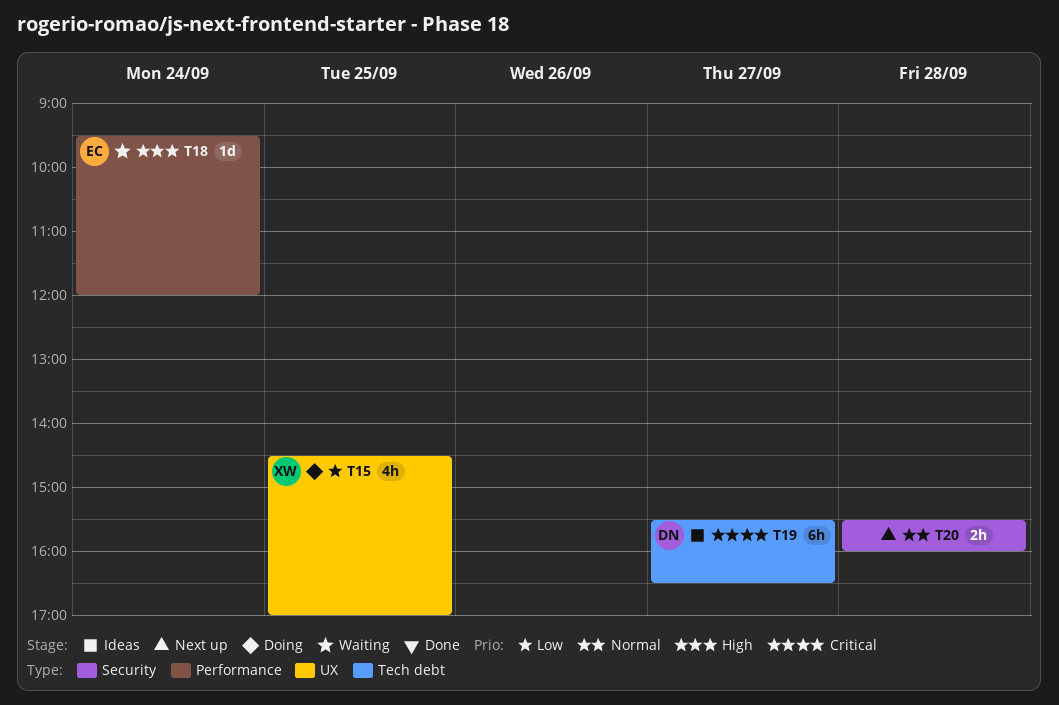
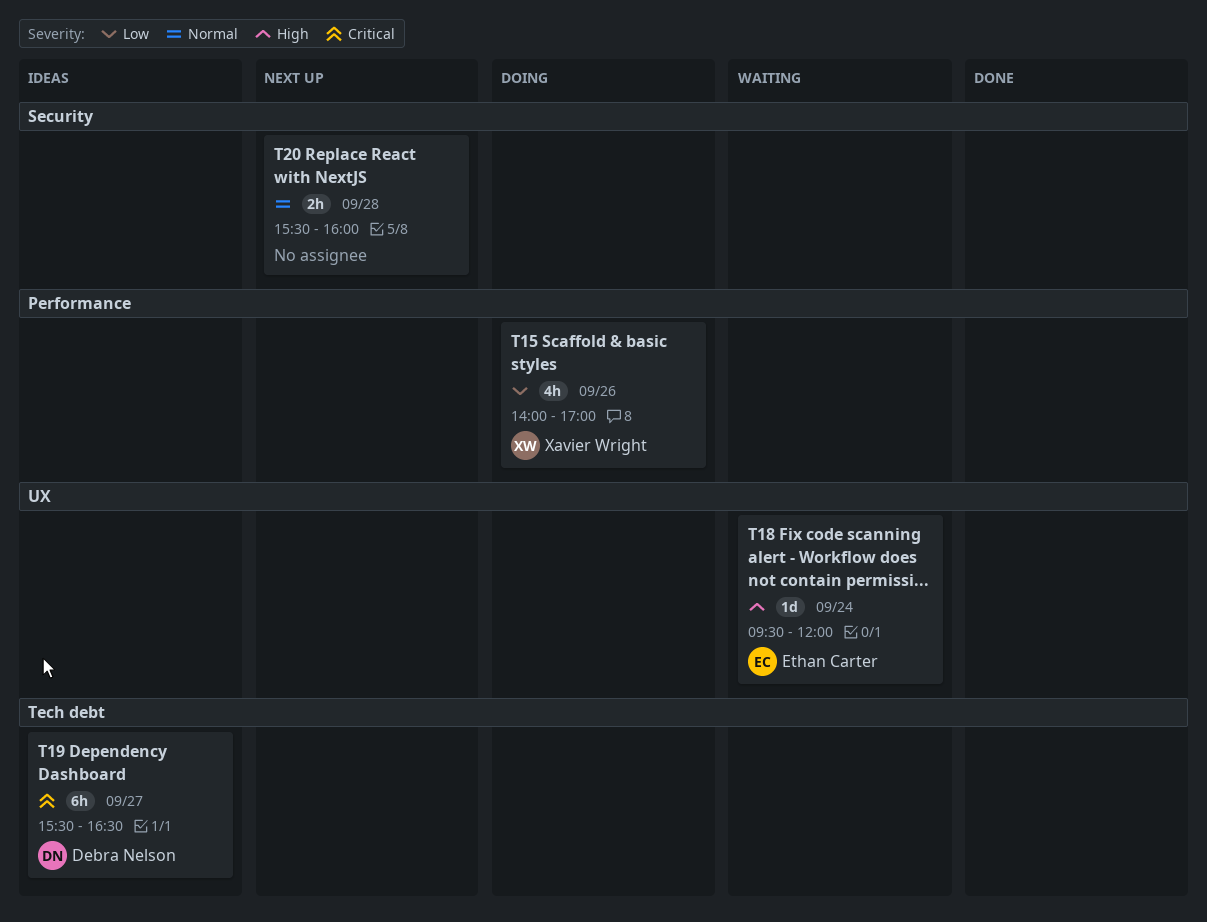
T15, label: UX -> Performance
T15, day: Sep 25 -> Sep 26
T15, begins: 14:30 -> 14:00
T18, label: Performance -> UX

